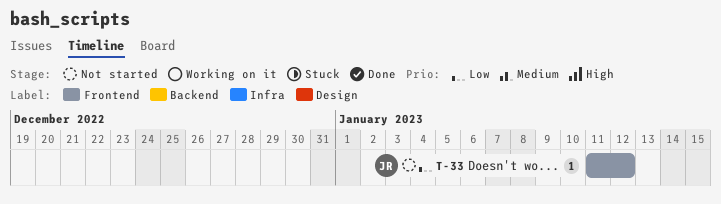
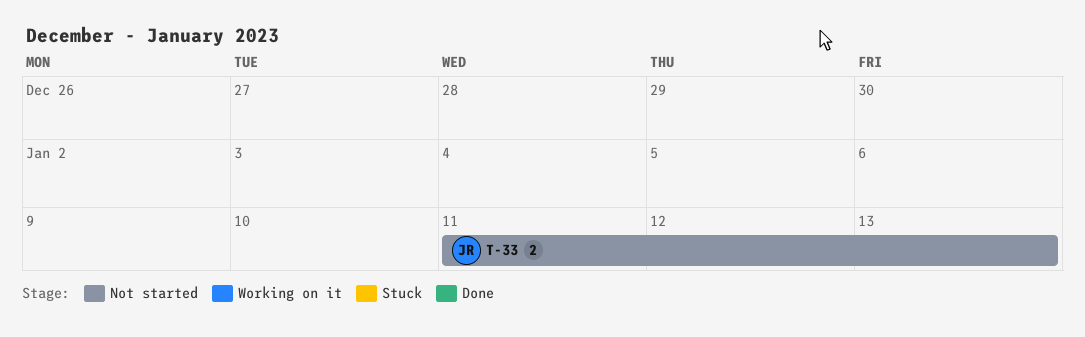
T-33, estimate: 1 -> 2
T-33, due: Jan 12 -> Jan 13

